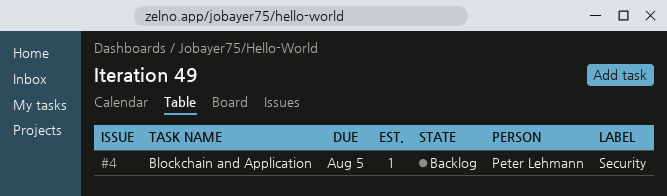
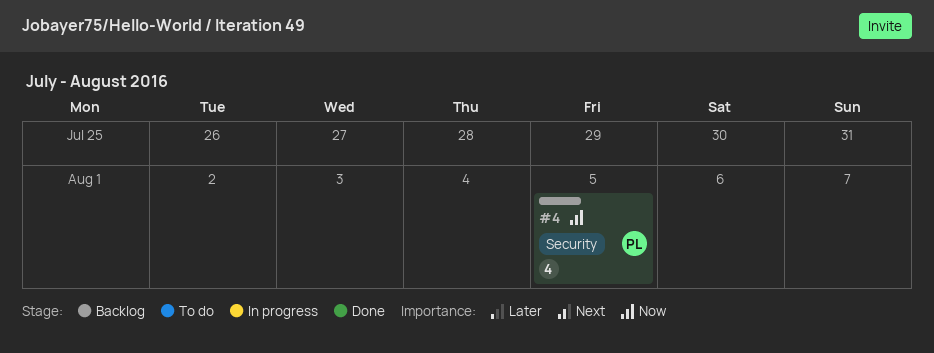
#4, estimate: 1 -> 4

